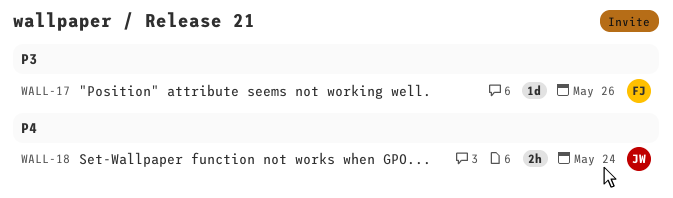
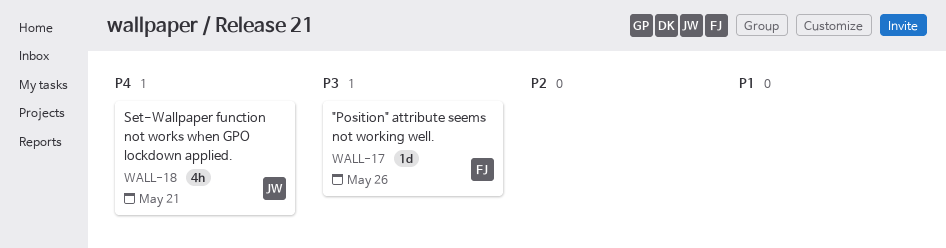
WALL-18, estimate: 2h -> 4h
WALL-18, due: May 24 -> May 21

